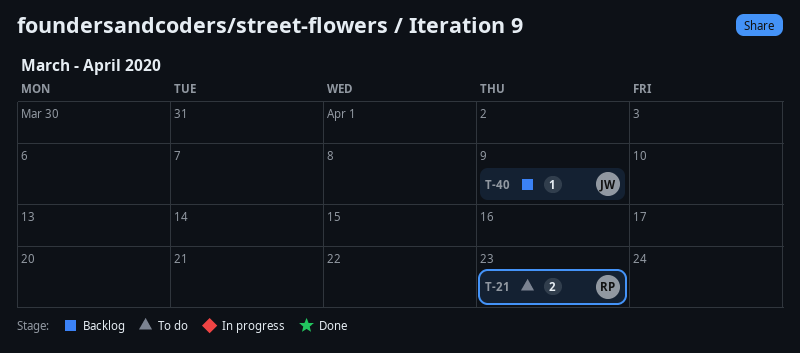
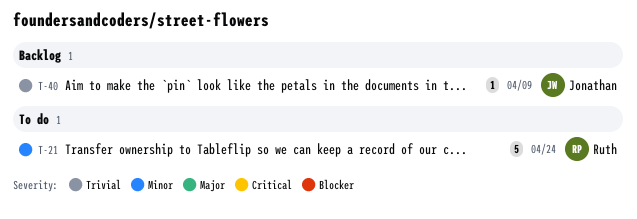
T-21, estimate: 2 -> 5
T-21, due: Apr 23 -> Apr 24

